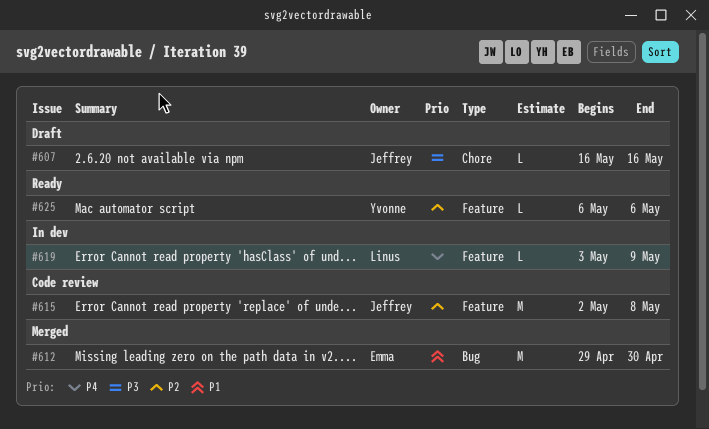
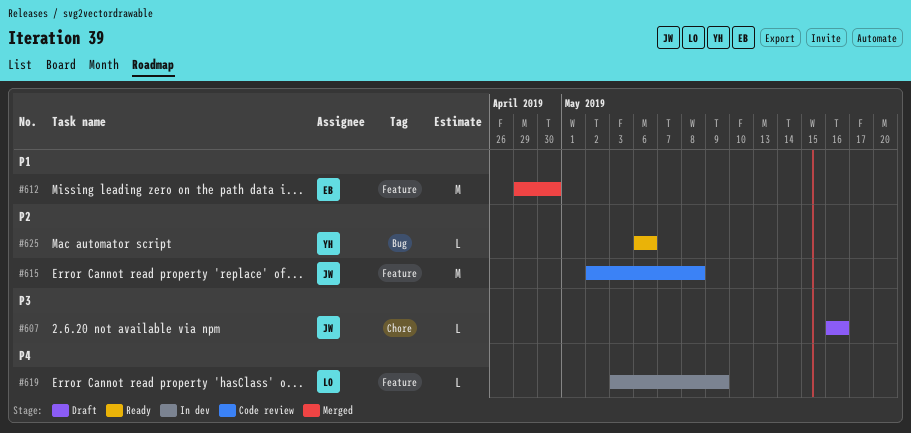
#612, label: Bug -> Feature
#625, label: Feature -> Bug

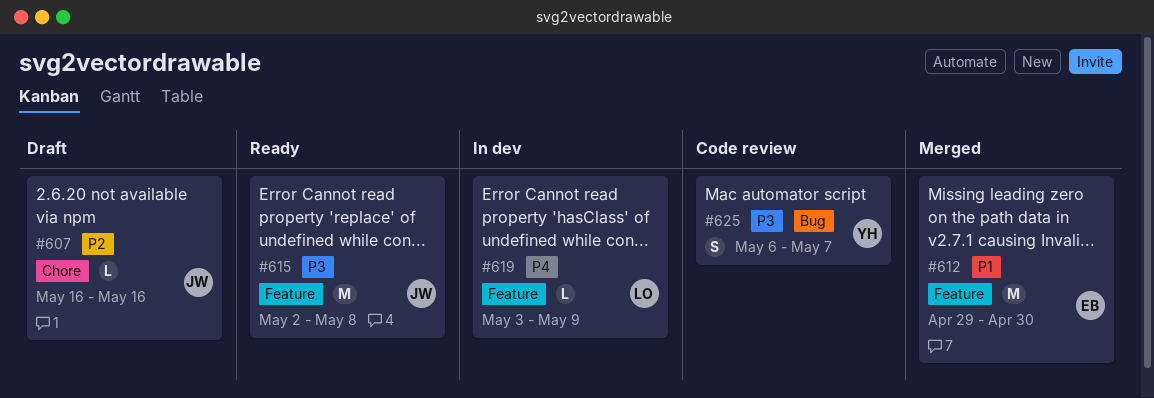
#607, priority: P3 -> P2
#615, status: Code review -> Ready
#615, priority: P2 -> P3
#625, status: Ready -> Code review
#625, priority: P2 -> P3
#625, estimate: L -> S
#625, due: May 6 -> May 7

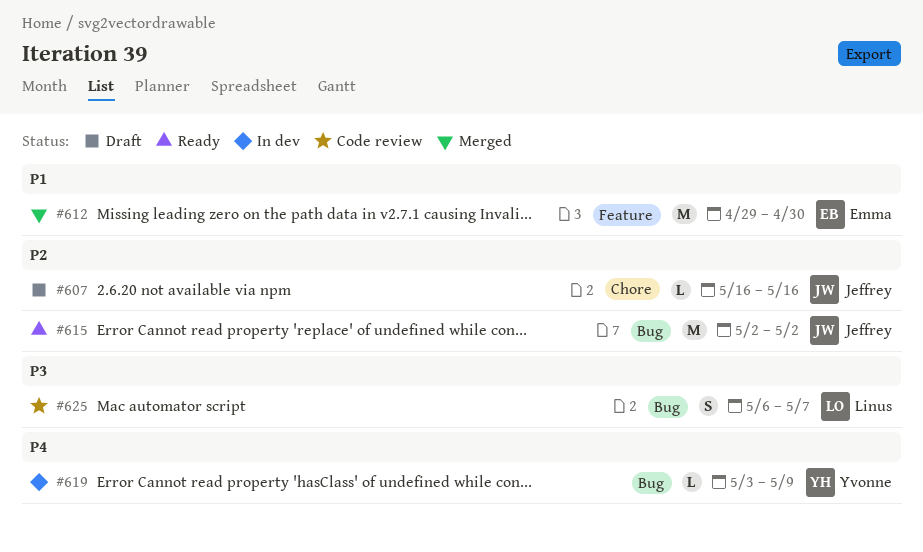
#615, priority: P3 -> P2
#615, label: Feature -> Bug
#615, due: May 8 -> May 2
#619, owner: Linus -> Yvonne
#619, label: Feature -> Bug
#625, owner: Yvonne -> Linus

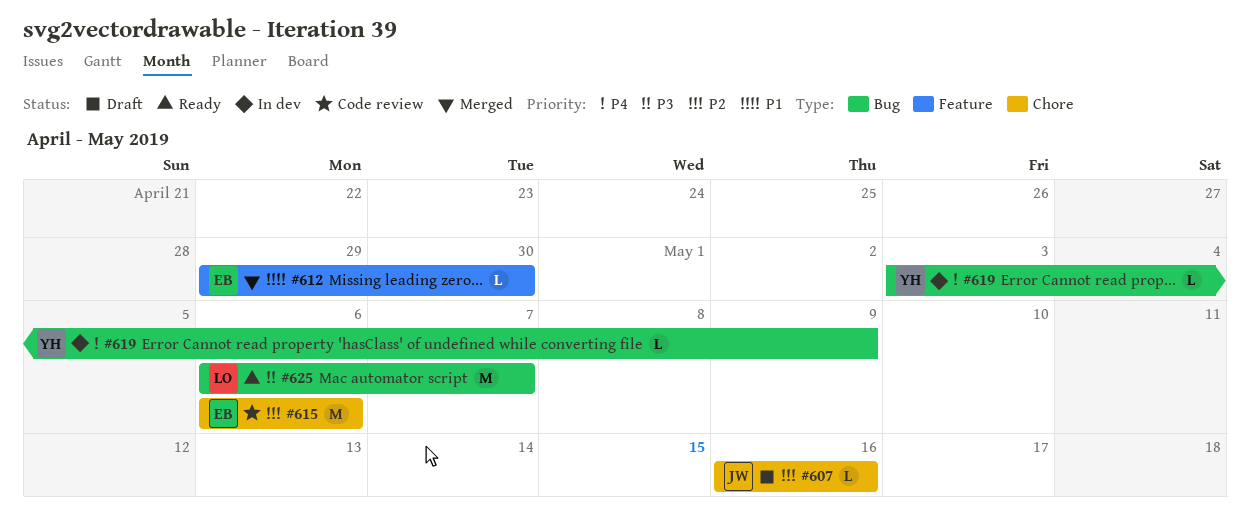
#612, estimate: M -> L
#615, status: Ready -> Code review
#615, owner: Jeffrey -> Emma
#615, label: Bug -> Chore
#615, start: May 2 -> May 6
#615, due: May 2 -> May 6
#625, status: Code review -> Ready
#625, estimate: S -> M

